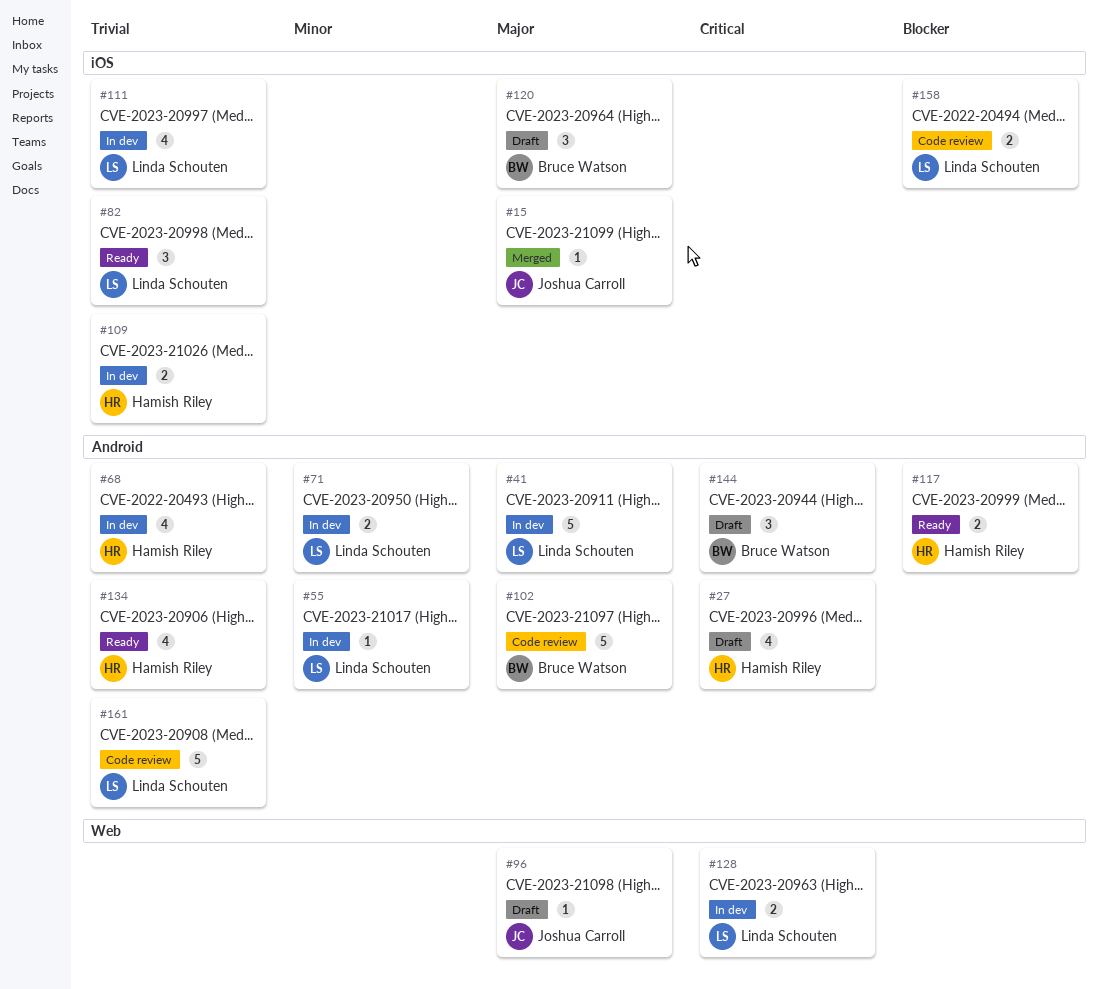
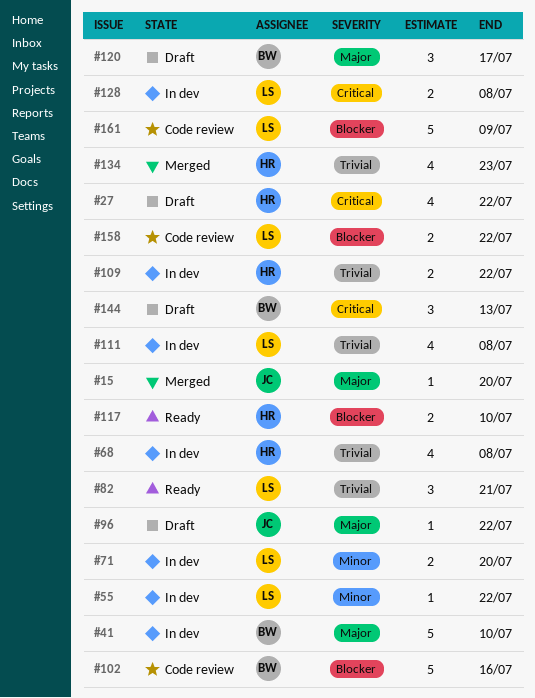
#41, owner: Linda Schouten -> Bruce Watson
#102, priority: Major -> Blocker
#134, status: Ready -> Merged
#161, priority: Trivial -> Blocker

